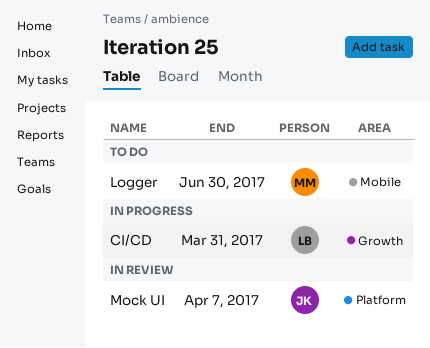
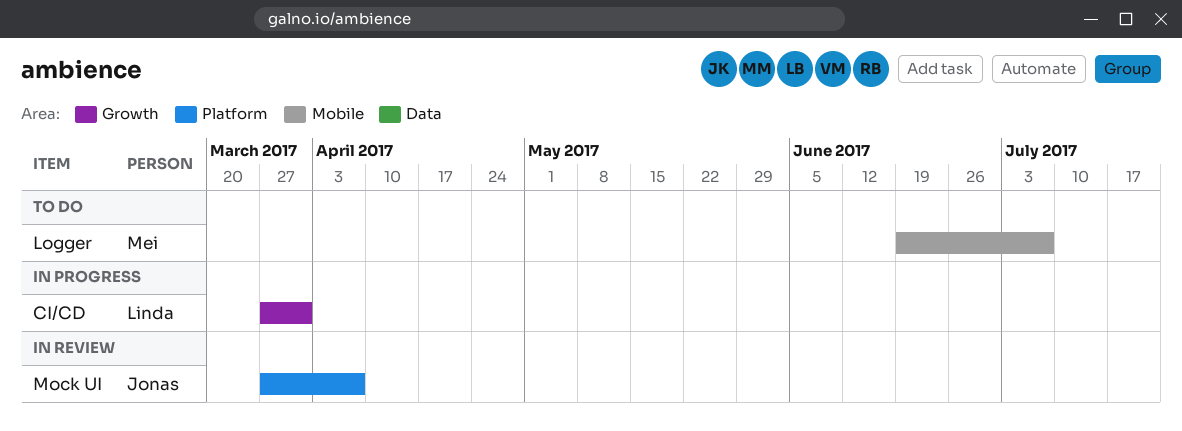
Logger, due: Jun 30 -> Jul 7

